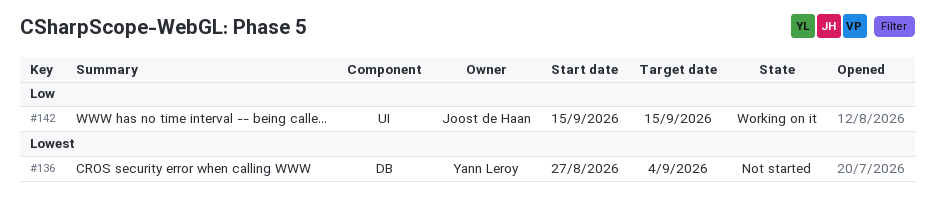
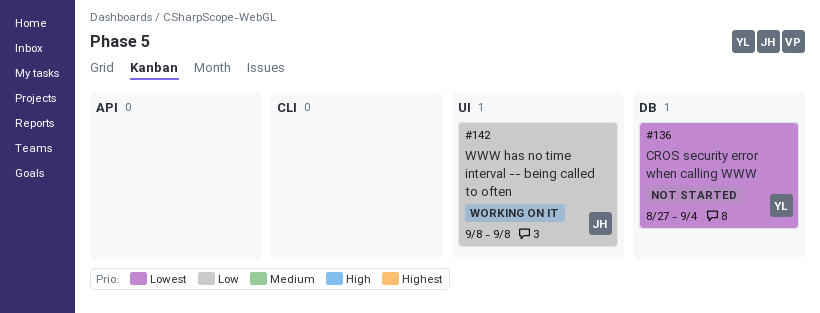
#142, start: Sep 15 -> Sep 8
#142, due: Sep 15 -> Sep 8

